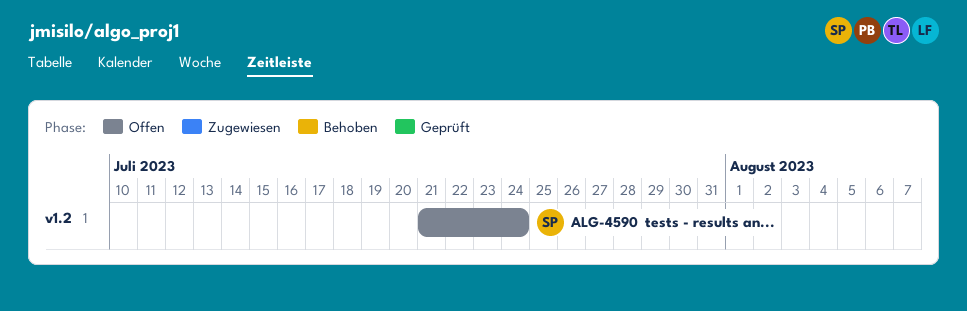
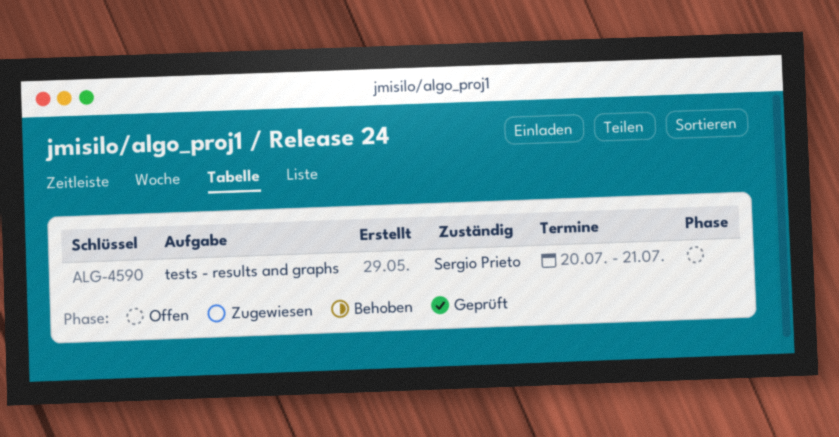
ALG-4590, start: Jul 21 -> Jul 20
ALG-4590, due: Jul 24 -> Jul 21

